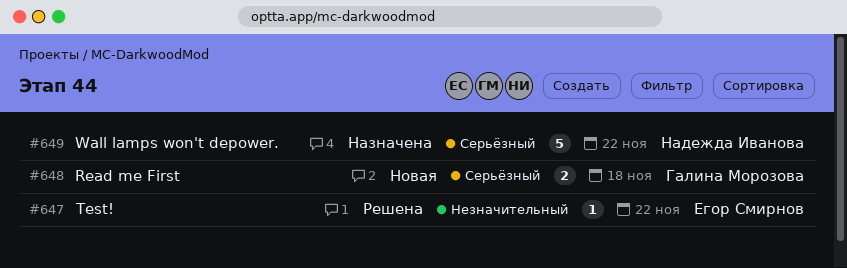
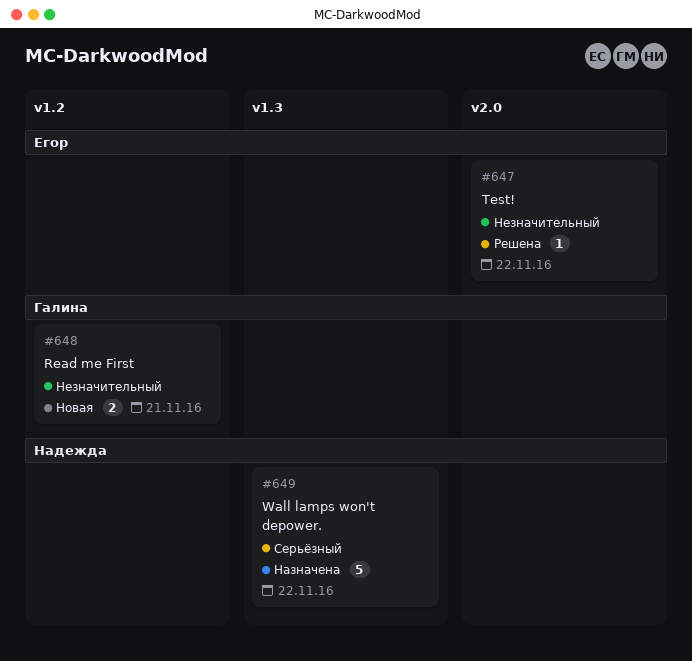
#648, priority: Серьёзный -> Незначительный
#648, due: Nov 18 -> Nov 21

